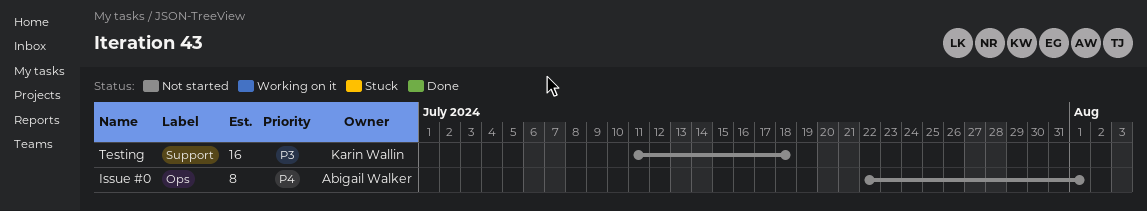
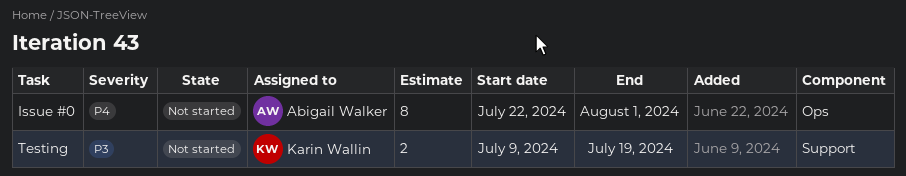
Testing, estimate: 16 -> 2
Testing, start: Jul 11 -> Jul 9
Testing, due: Jul 18 -> Jul 19

